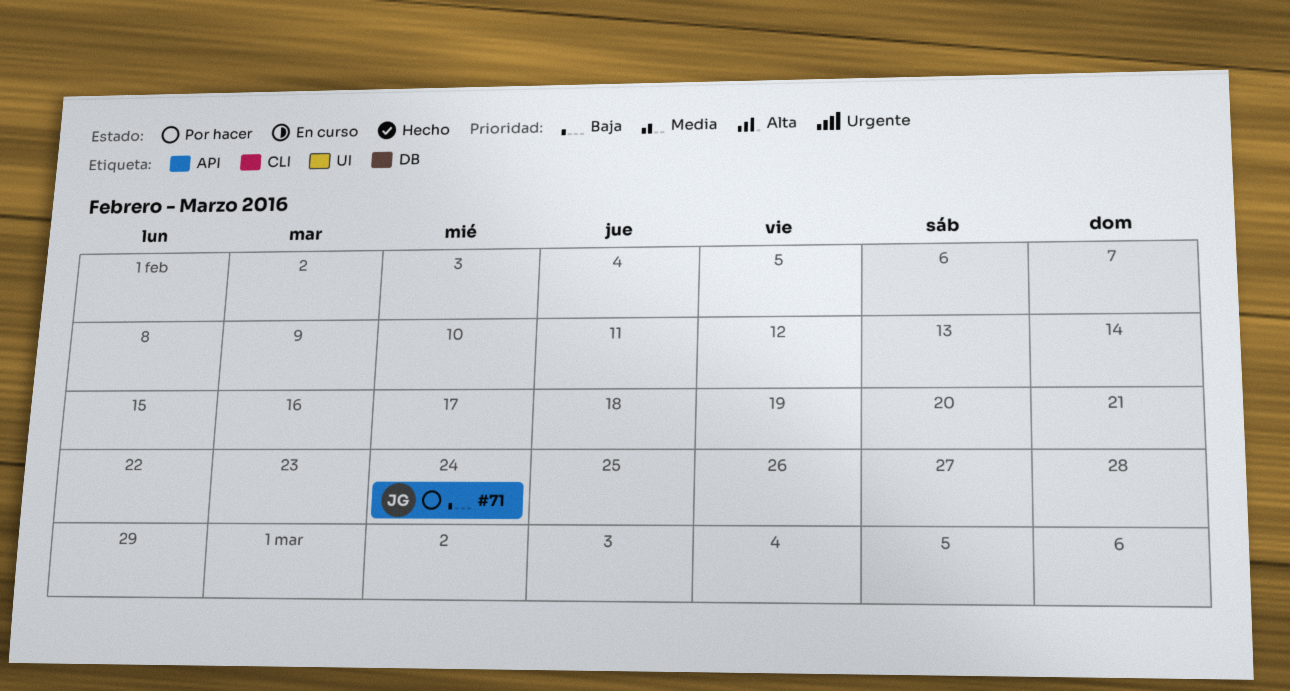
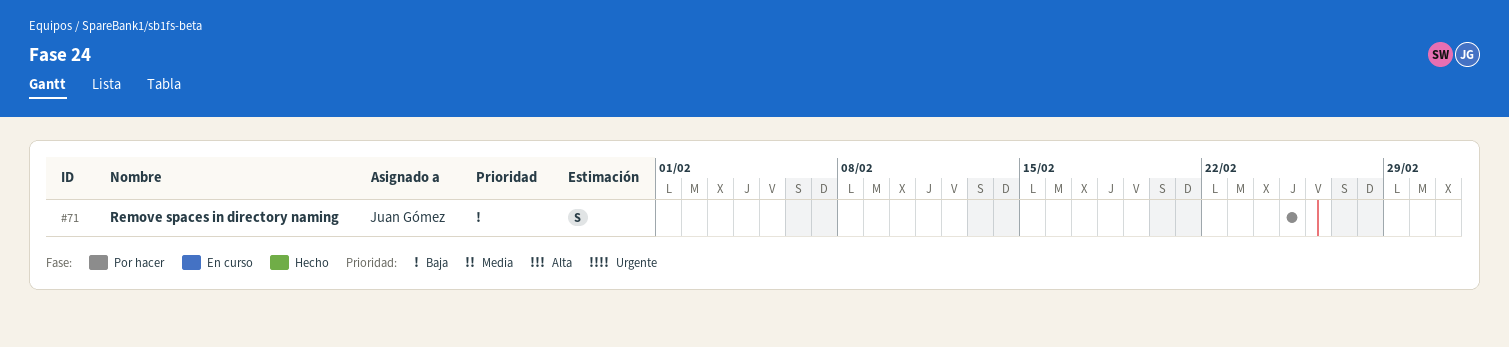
#71, start: Feb 24 -> Feb 25
#71, due: Feb 24 -> Feb 25

